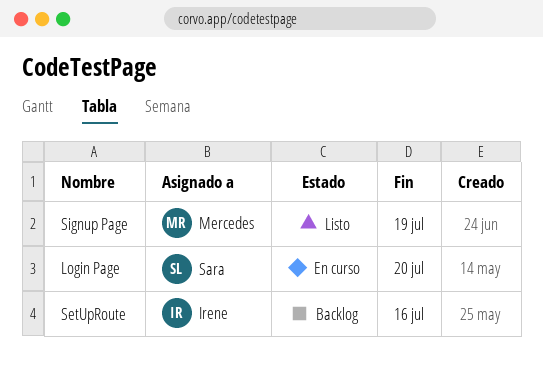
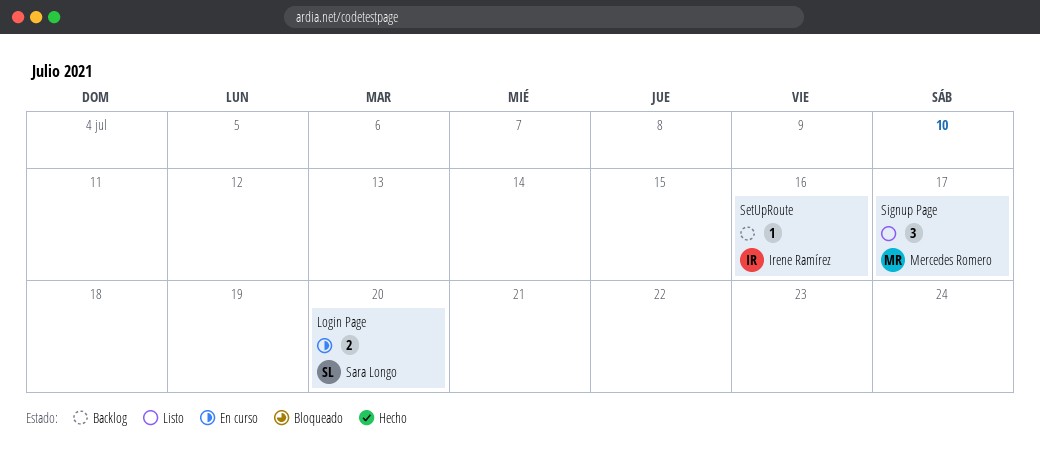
Signup Page, due: Jul 19 -> Jul 17

